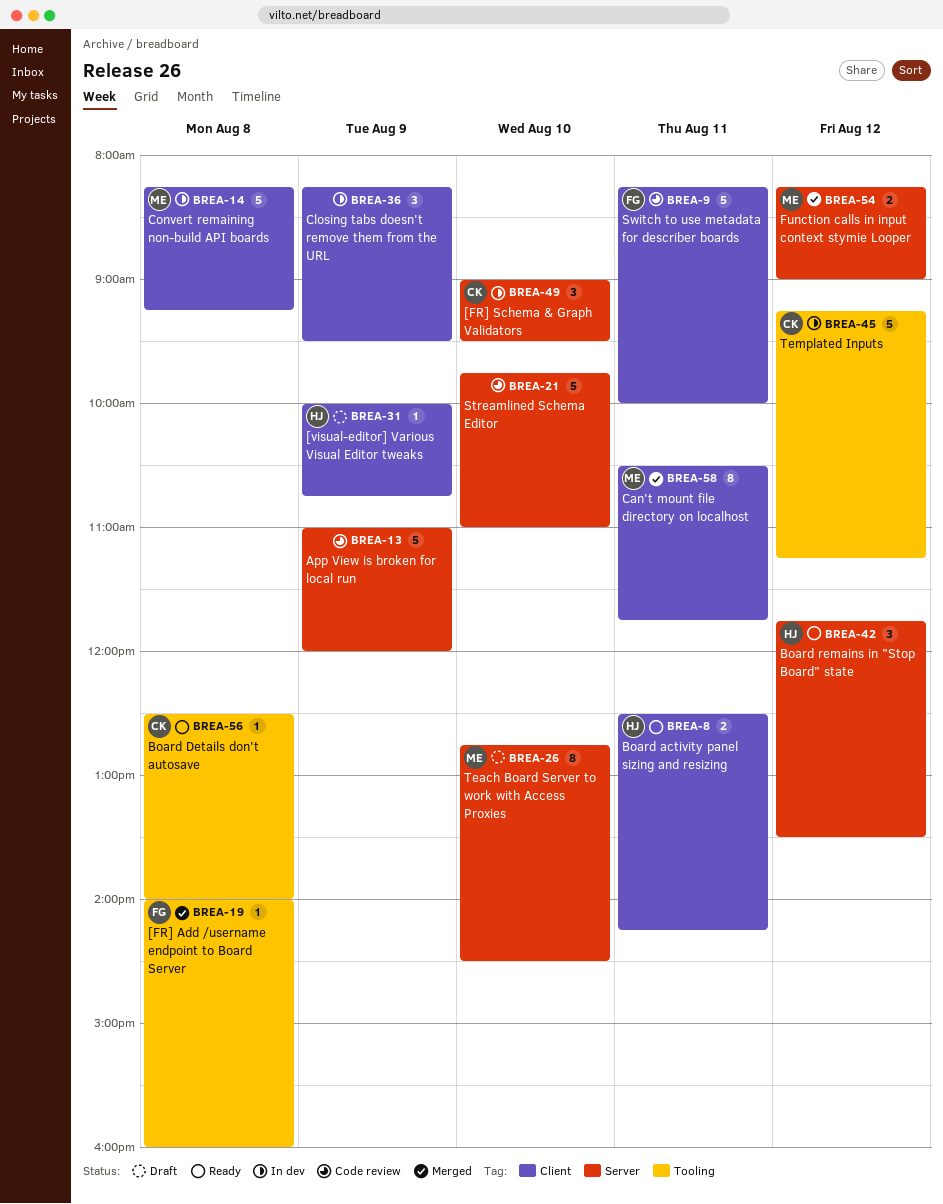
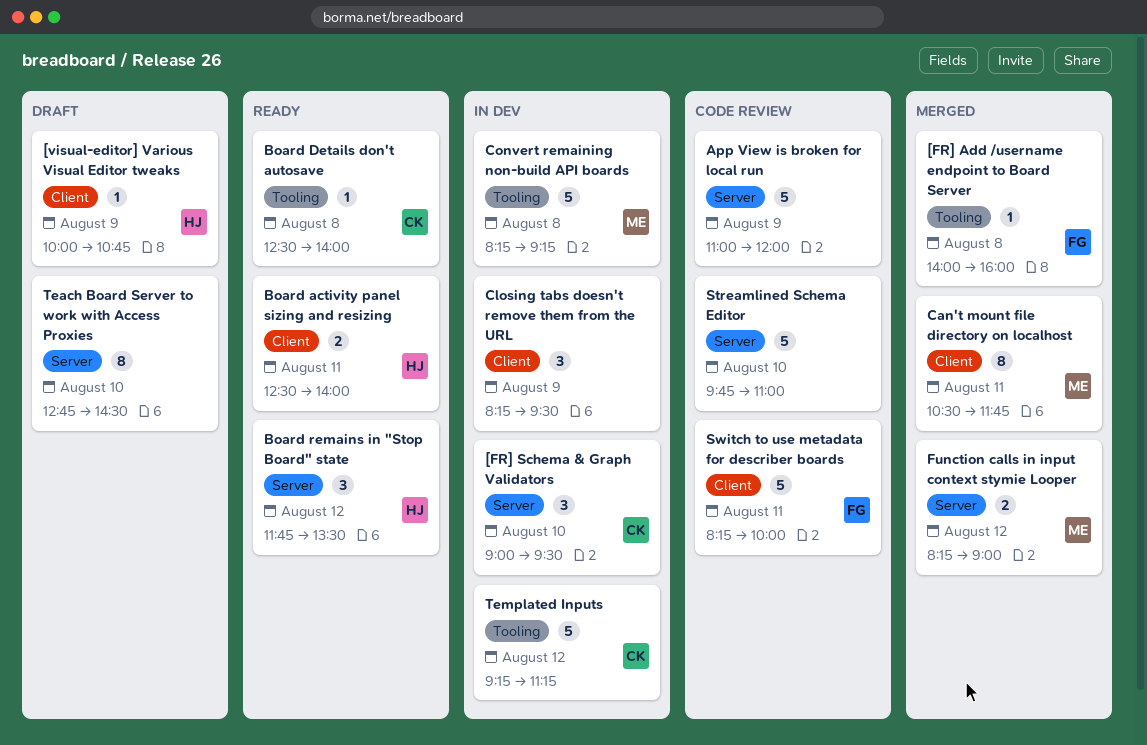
Board activity panel sizing and resizing, ends: 14:15 -> 14:00
Convert remaining non-build API boards, label: Client -> Tooling
Teach Board Server to work with Access Proxies, owner: ME -> none

